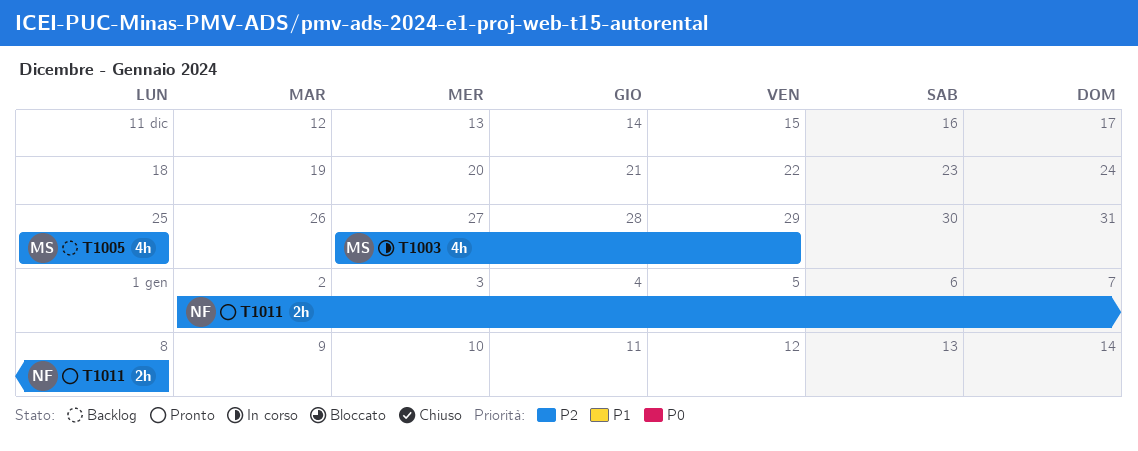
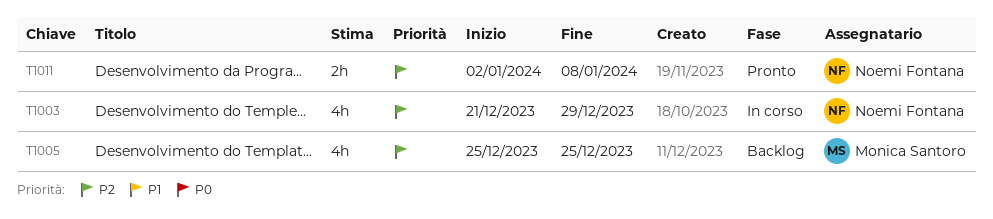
T1003, owner: Monica Santoro -> Noemi Fontana
T1003, start: Dec 27 -> Dec 21

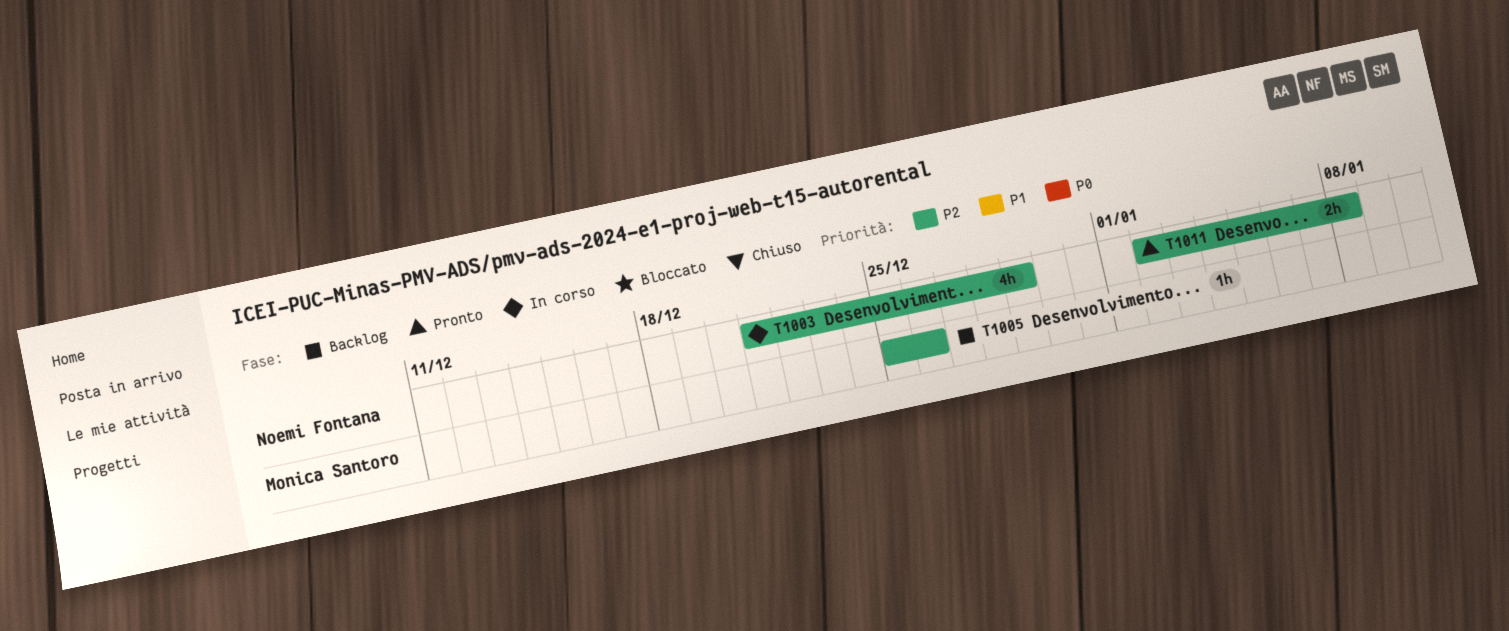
T1005, estimate: 4h -> 1h
T1005, due: Dec 25 -> Dec 26

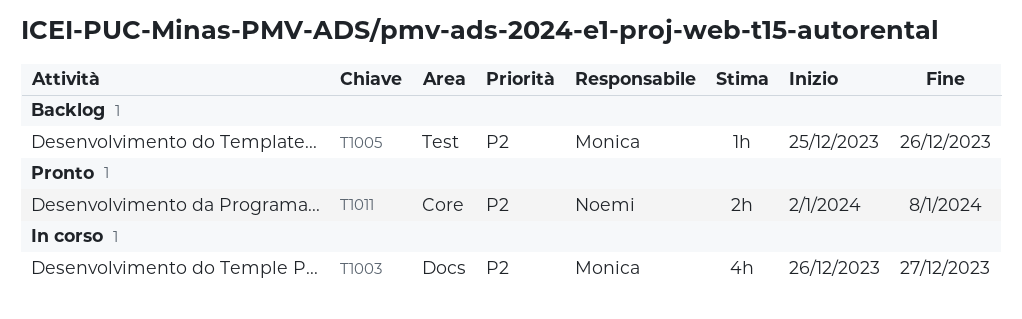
T1003, owner: Noemi Fontana -> Monica Santoro
T1003, start: Dec 21 -> Dec 26
T1003, due: Dec 29 -> Dec 27

